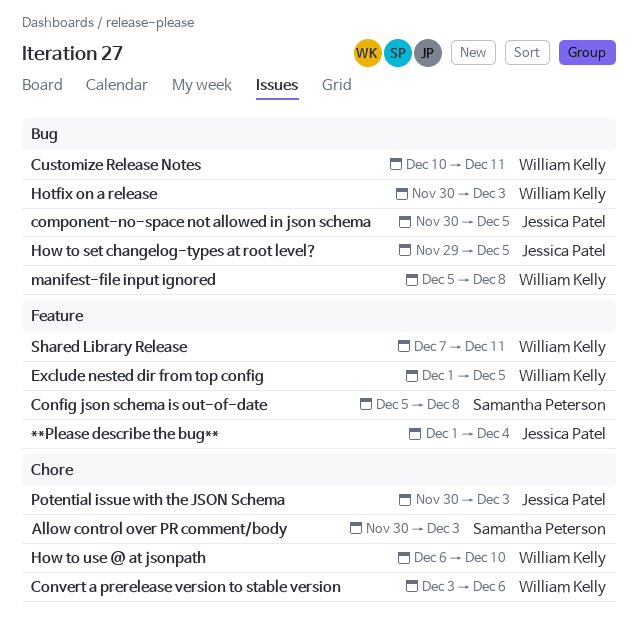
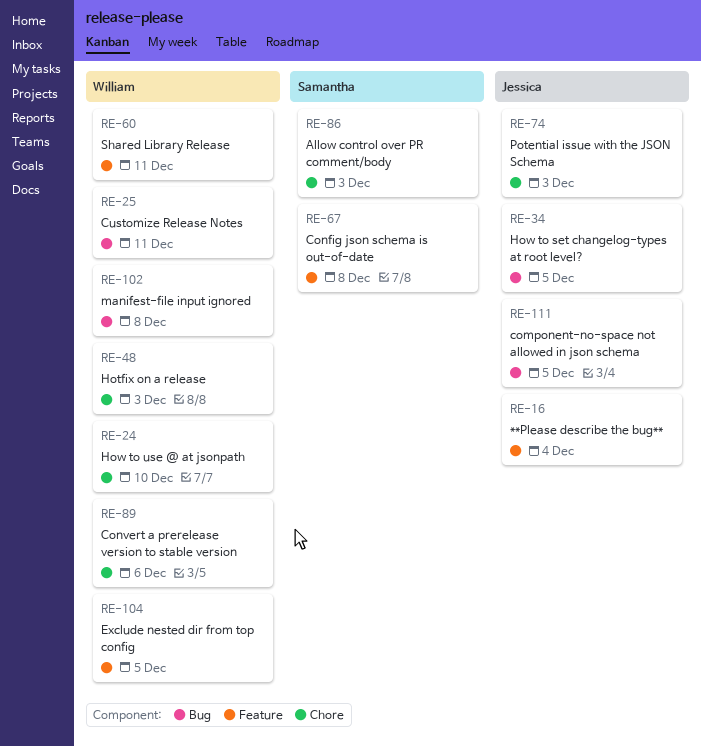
Hotfix on a release, label: Bug -> Chore

